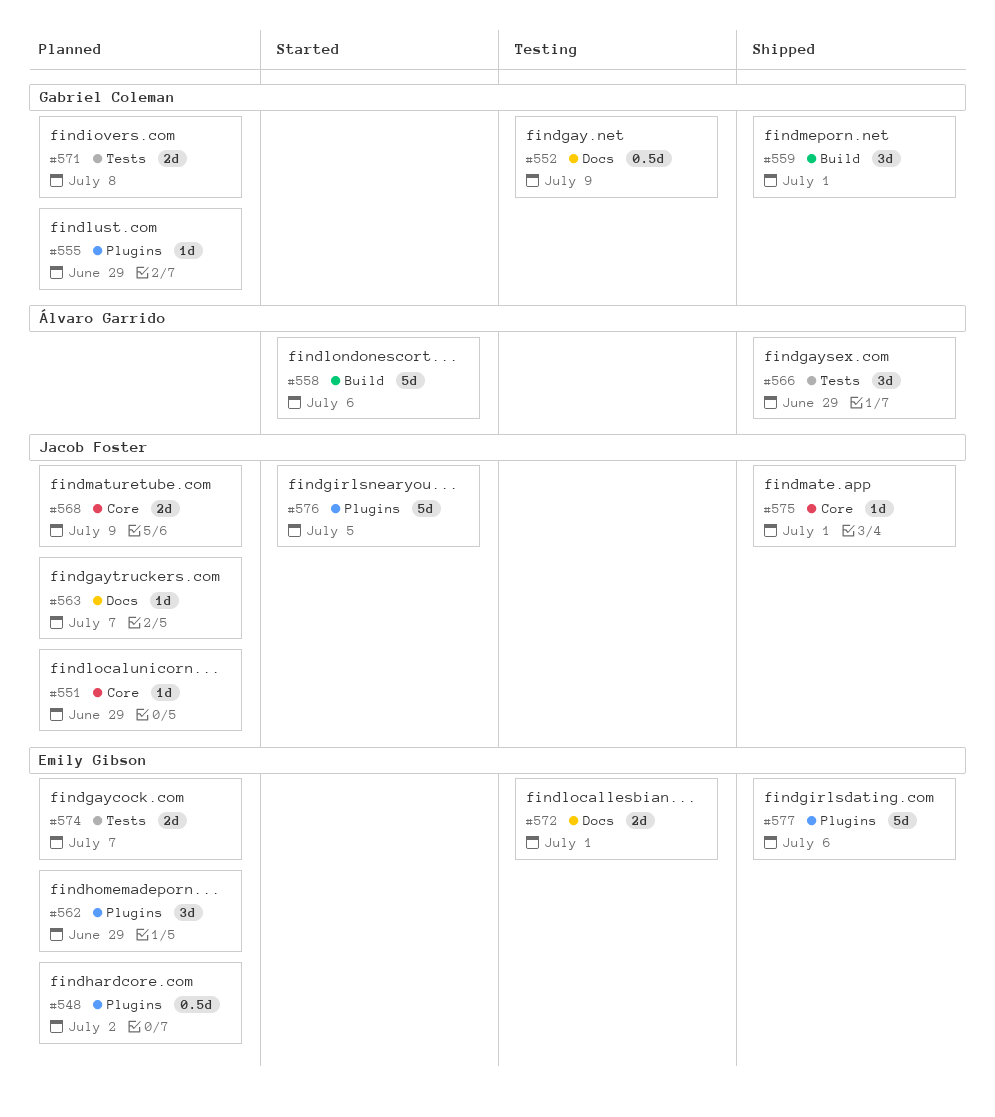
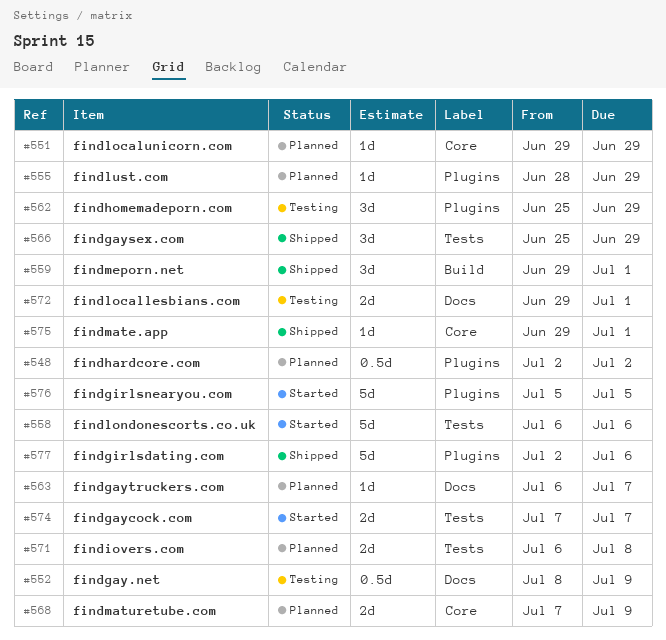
#558, label: Build -> Tests
#562, status: Planned -> Testing
#574, status: Planned -> Started

